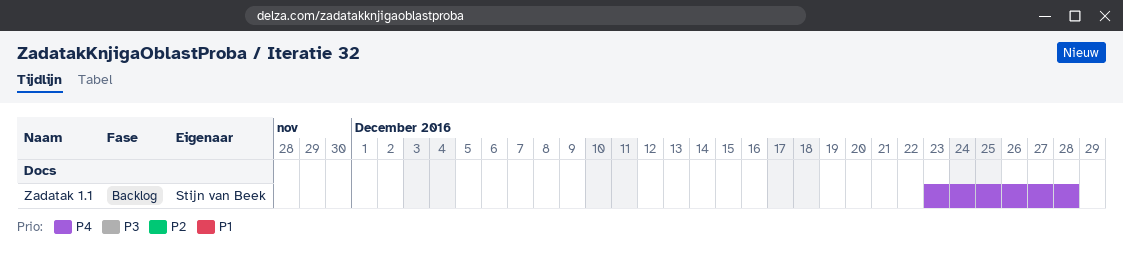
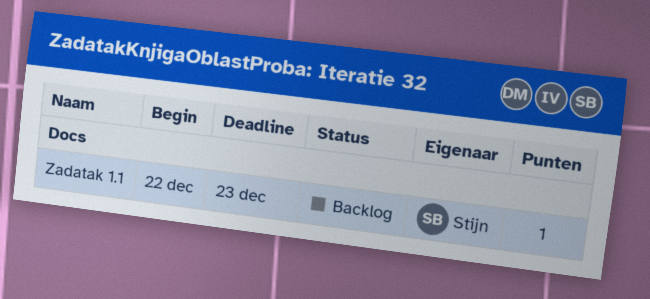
Zadatak 1.1, start: Dec 23 -> Dec 22
Zadatak 1.1, due: Dec 28 -> Dec 23

